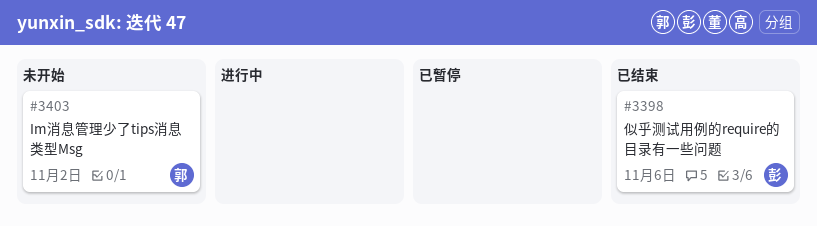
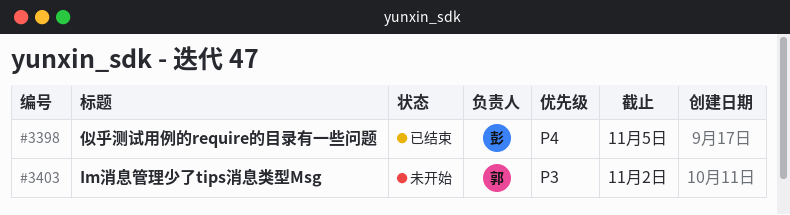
#3398, due: Nov 6 -> Nov 5

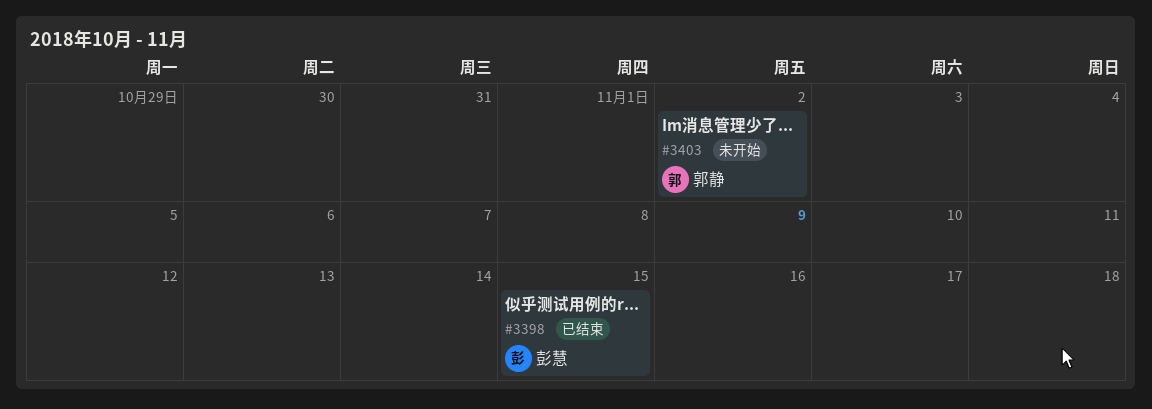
#3398, due: Nov 5 -> Nov 15

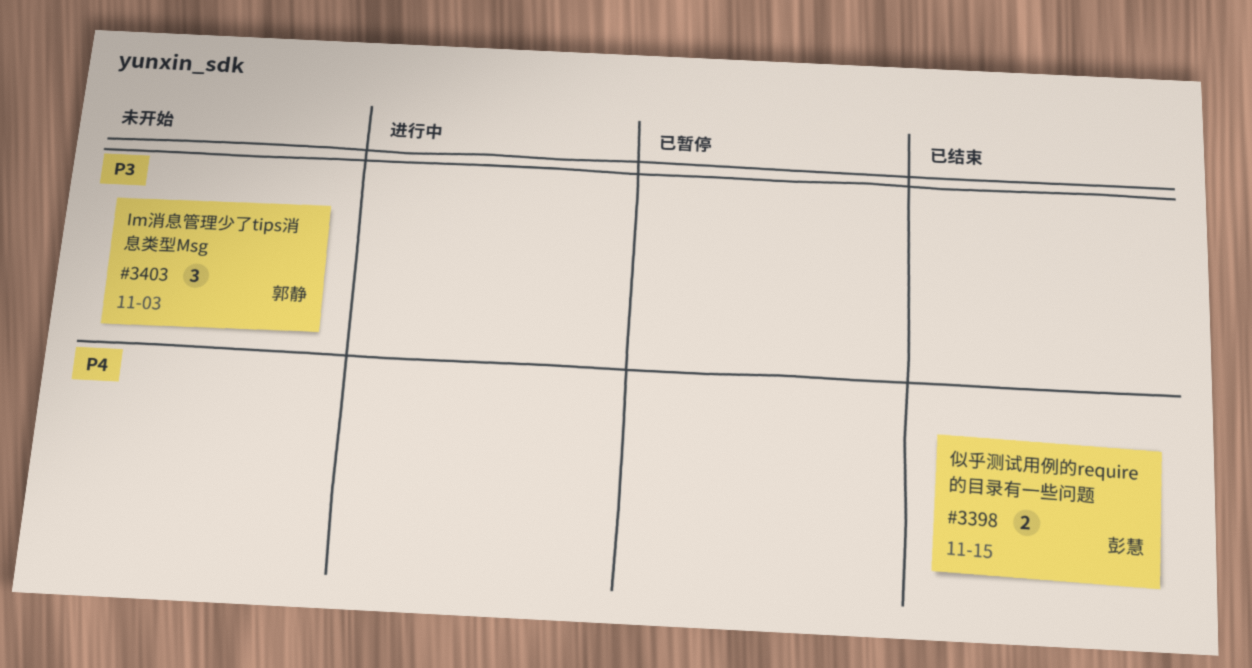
#3403, due: Nov 2 -> Nov 3

